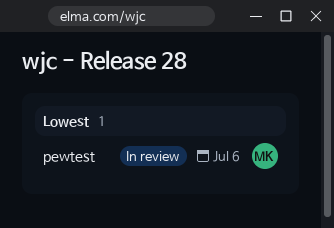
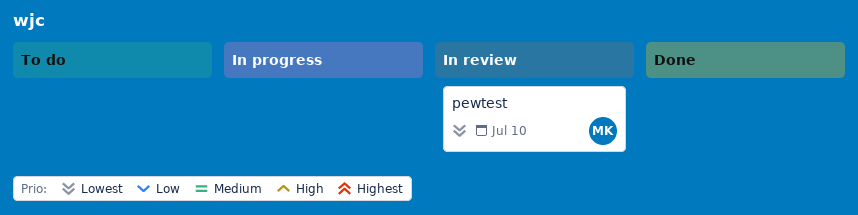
pewtest, due: Jul 6 -> Jul 10

